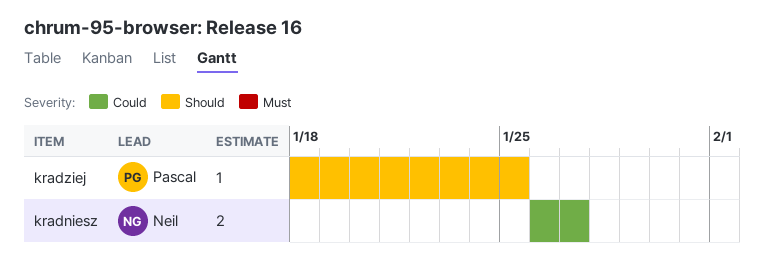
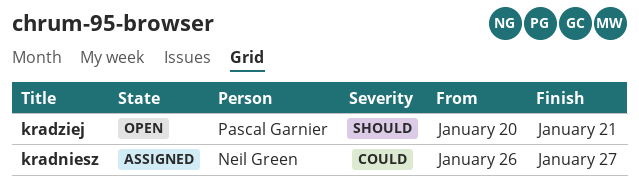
kradziej, start: Jan 18 -> Jan 20
kradziej, due: Jan 25 -> Jan 21

